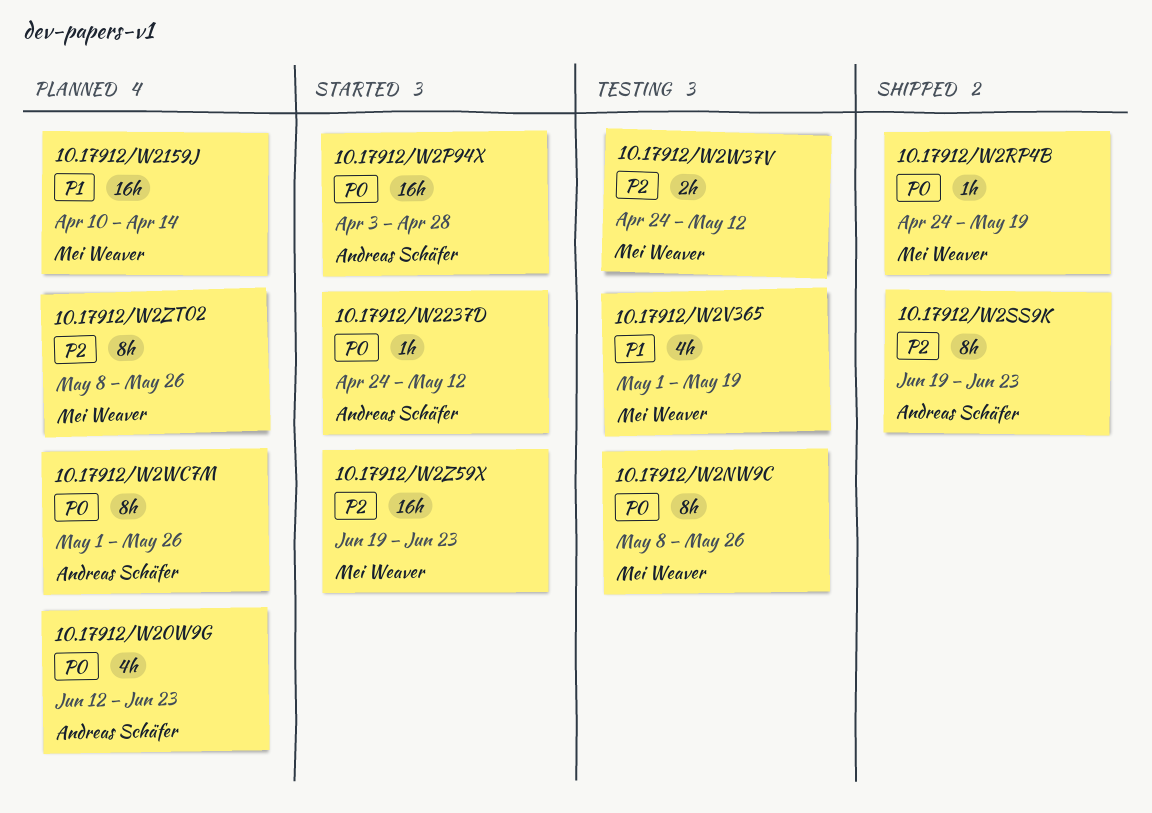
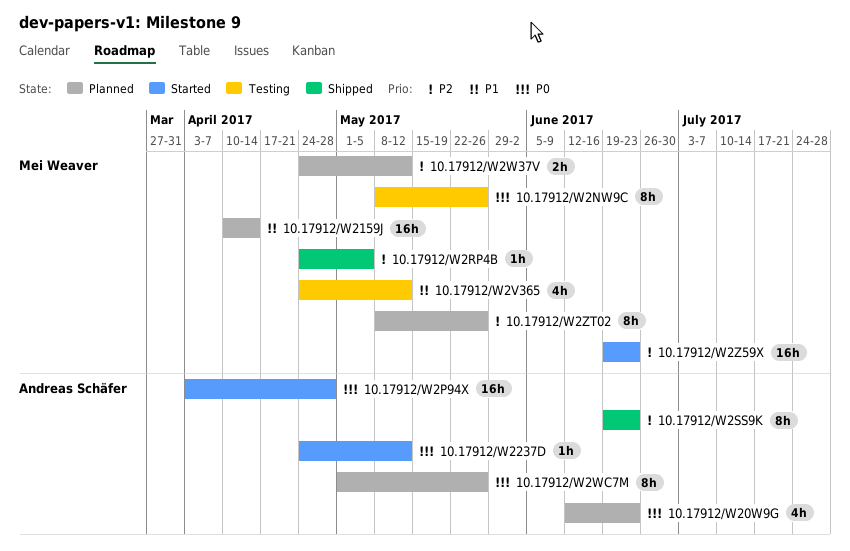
10.17912/W2RP4B, priority: P0 -> P2
10.17912/W2RP4B, due: May 19 -> May 5
10.17912/W2V365, start: May 1 -> Apr 24
10.17912/W2V365, due: May 19 -> May 12
10.17912/W2W37V, status: Testing -> Planned

